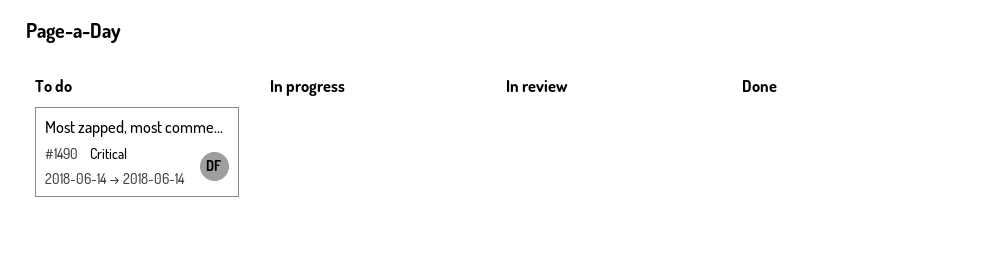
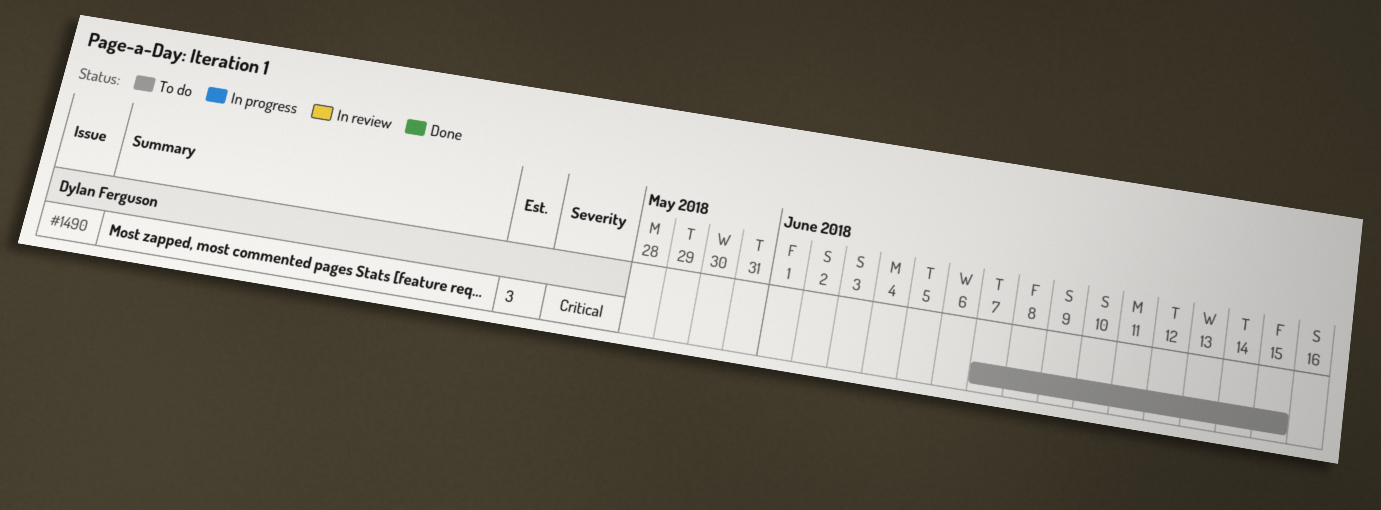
#1490, start: Jun 14 -> Jun 7
#1490, due: Jun 14 -> Jun 15

